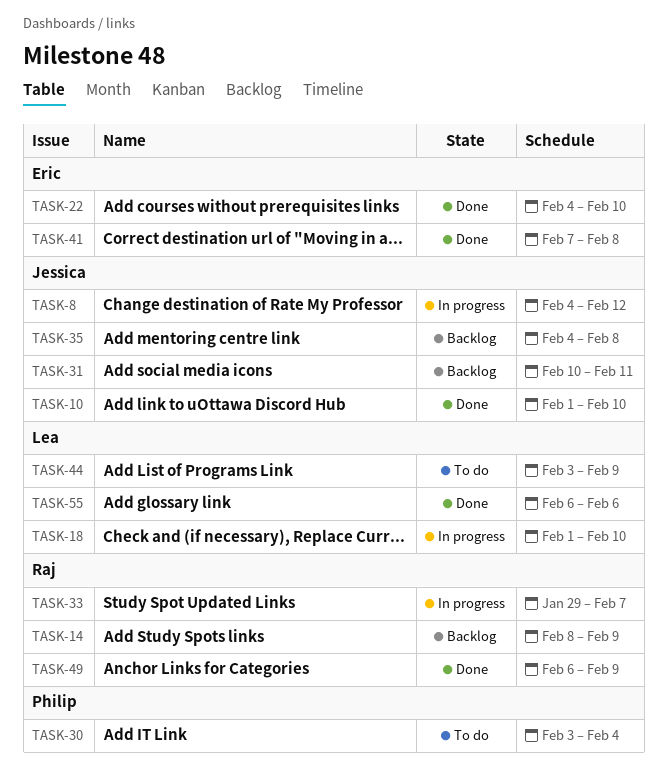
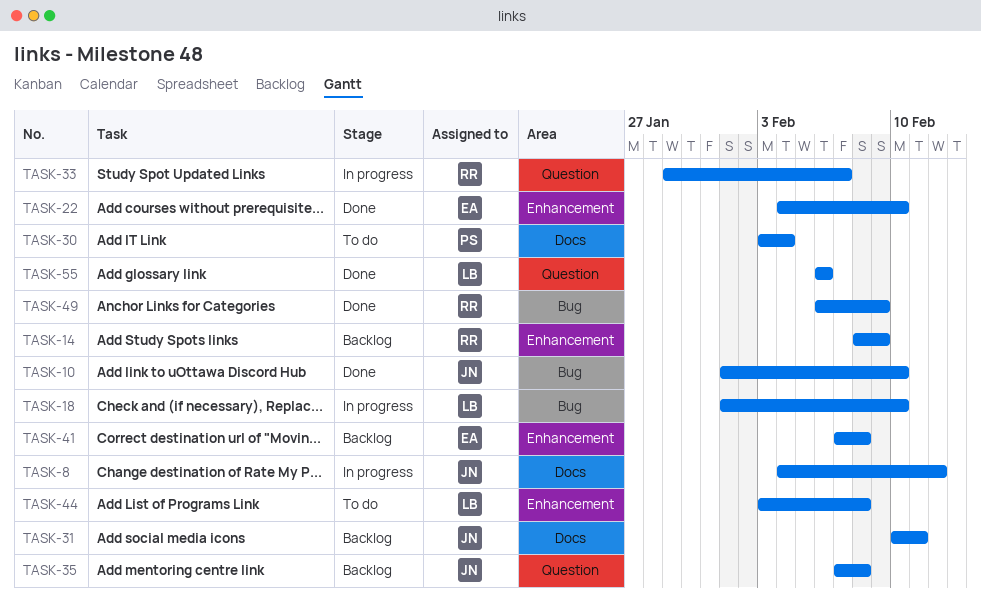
TASK-35, start: Feb 4 -> Feb 7
TASK-41, status: Done -> Backlog
TASK-44, due: Feb 9 -> Feb 8

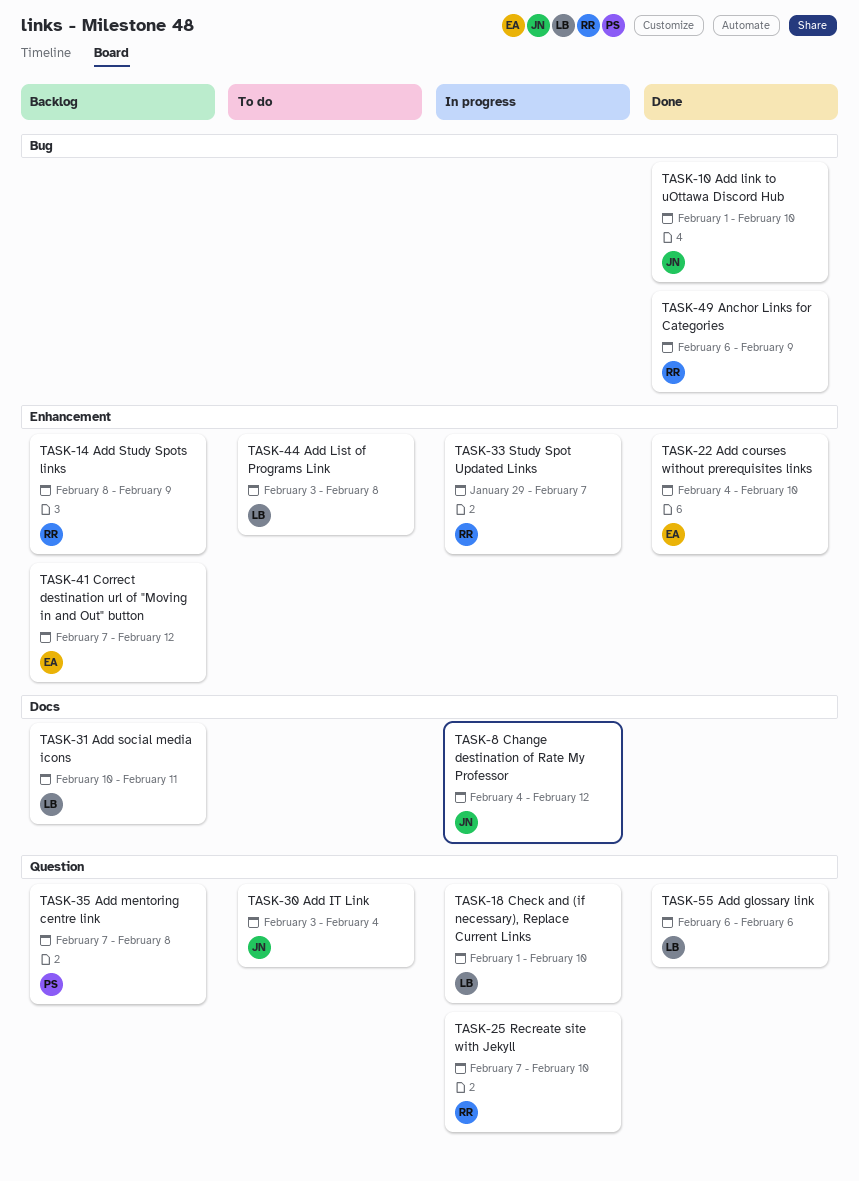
TASK-18, label: Bug -> Question
TASK-25: none -> present
TASK-30, owner: PS -> JN
TASK-30, label: Docs -> Question
TASK-31, owner: JN -> LB
TASK-33, label: Question -> Enhancement
TASK-35, owner: JN -> PS
TASK-41, due: Feb 8 -> Feb 12

